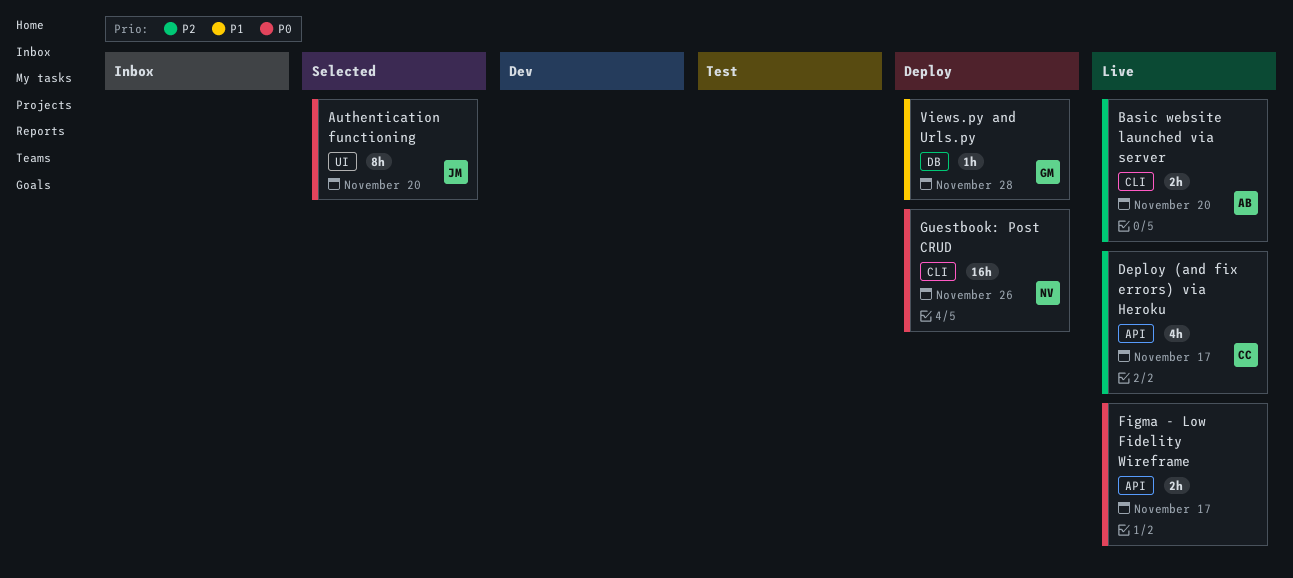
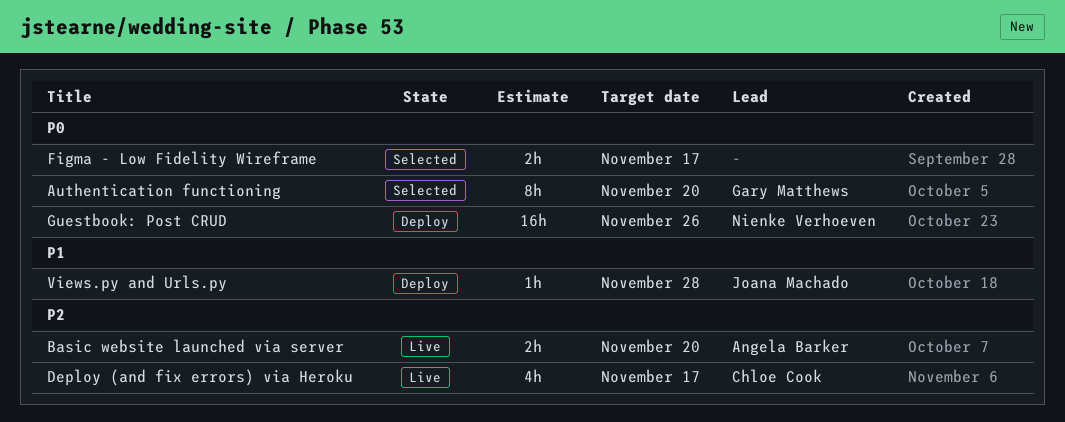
Authentication functioning, owner: Joana Machado -> Gary Matthews
Figma - Low Fidelity Wireframe, status: Live -> Selected
Views.py and Urls.py, owner: Gary Matthews -> Joana Machado

